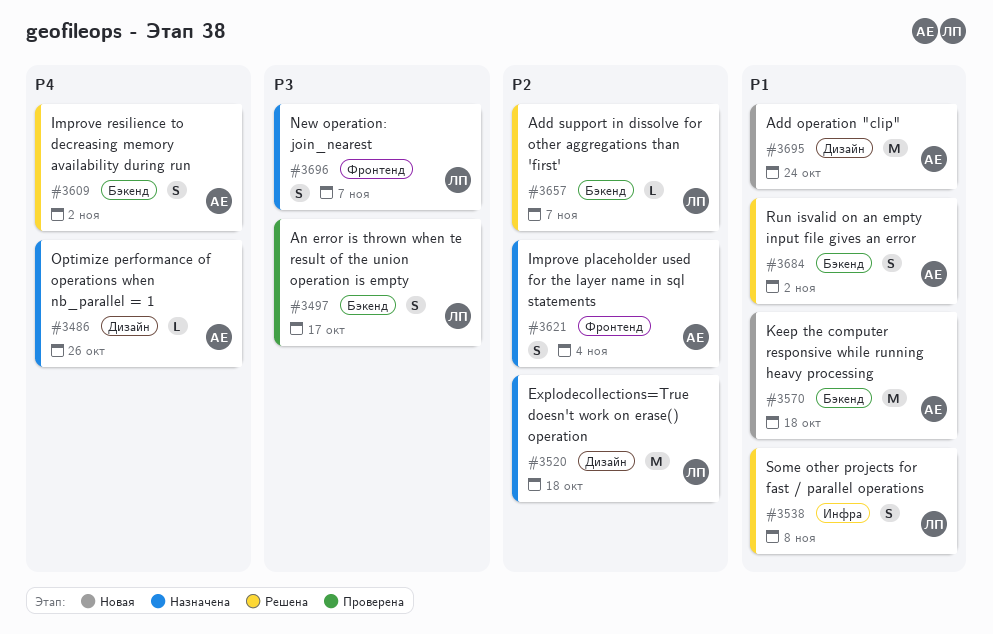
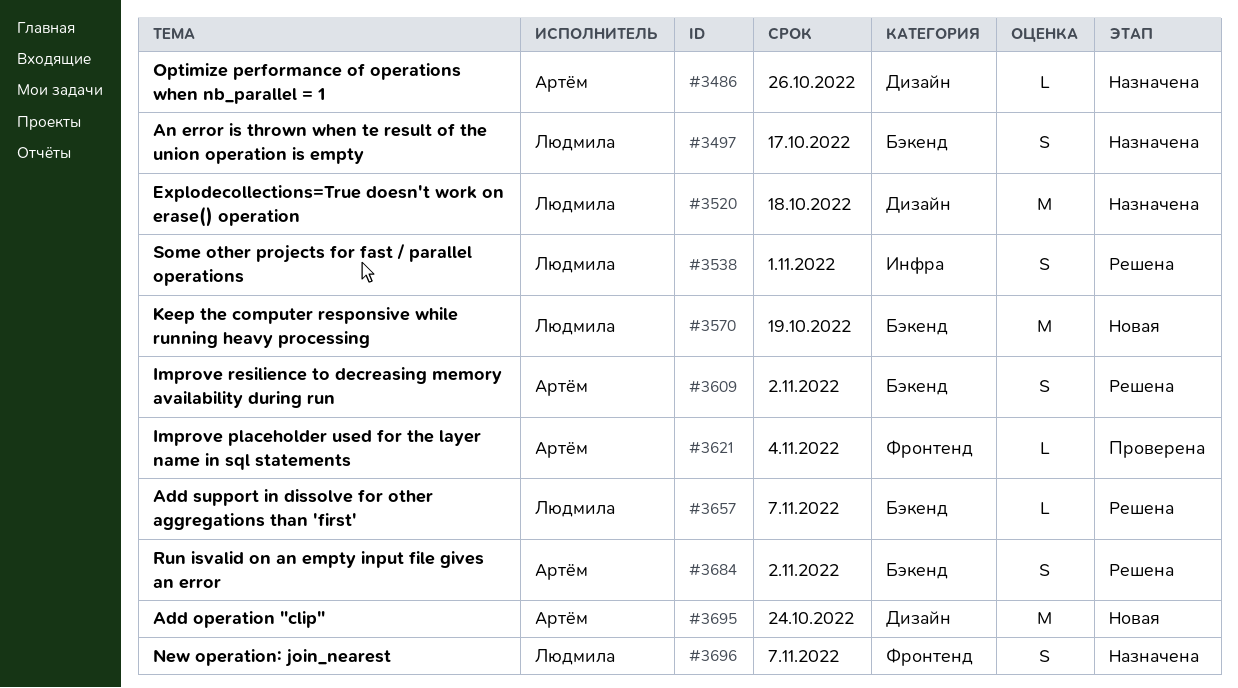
#3497, status: Проверена -> Назначена
#3538, due: Nov 8 -> Nov 1
#3570, owner: Артём -> Людмила
#3570, due: Oct 18 -> Oct 19
#3621, status: Назначена -> Проверена
#3621, estimate: S -> L

